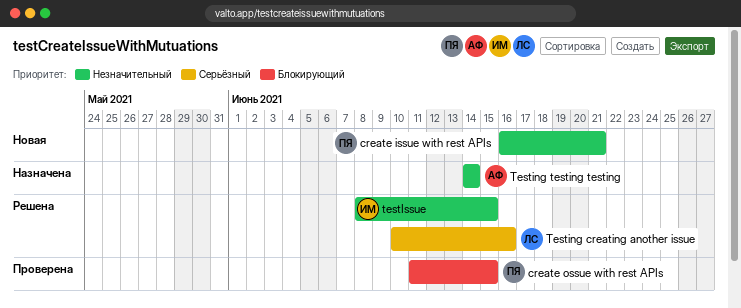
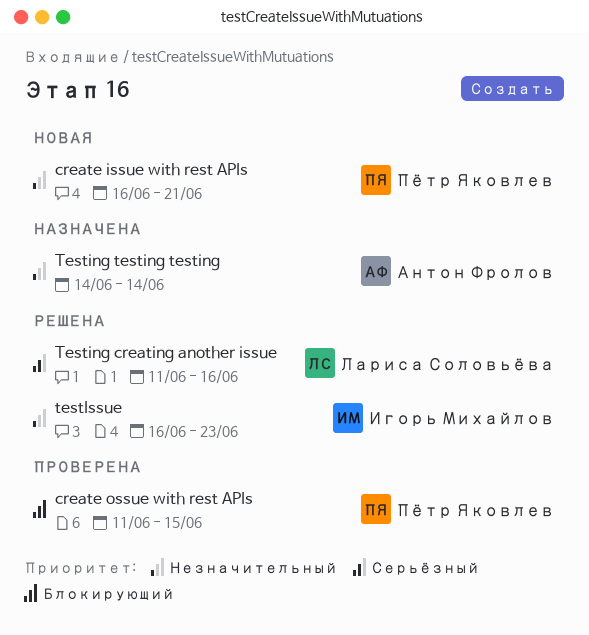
Testing creating another issue, start: Jun 10 -> Jun 11
testIssue, start: Jun 8 -> Jun 16
testIssue, due: Jun 15 -> Jun 23

